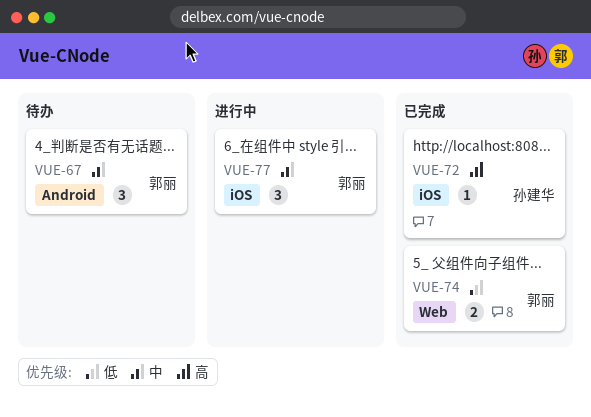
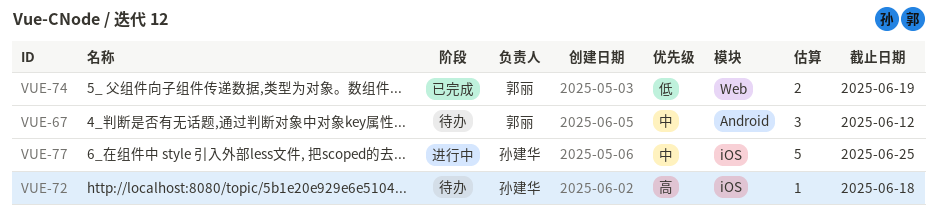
VUE-72, status: 已完成 -> 待办
VUE-77, owner: 郭丽 -> 孙建华
VUE-77, estimate: 3 -> 5

